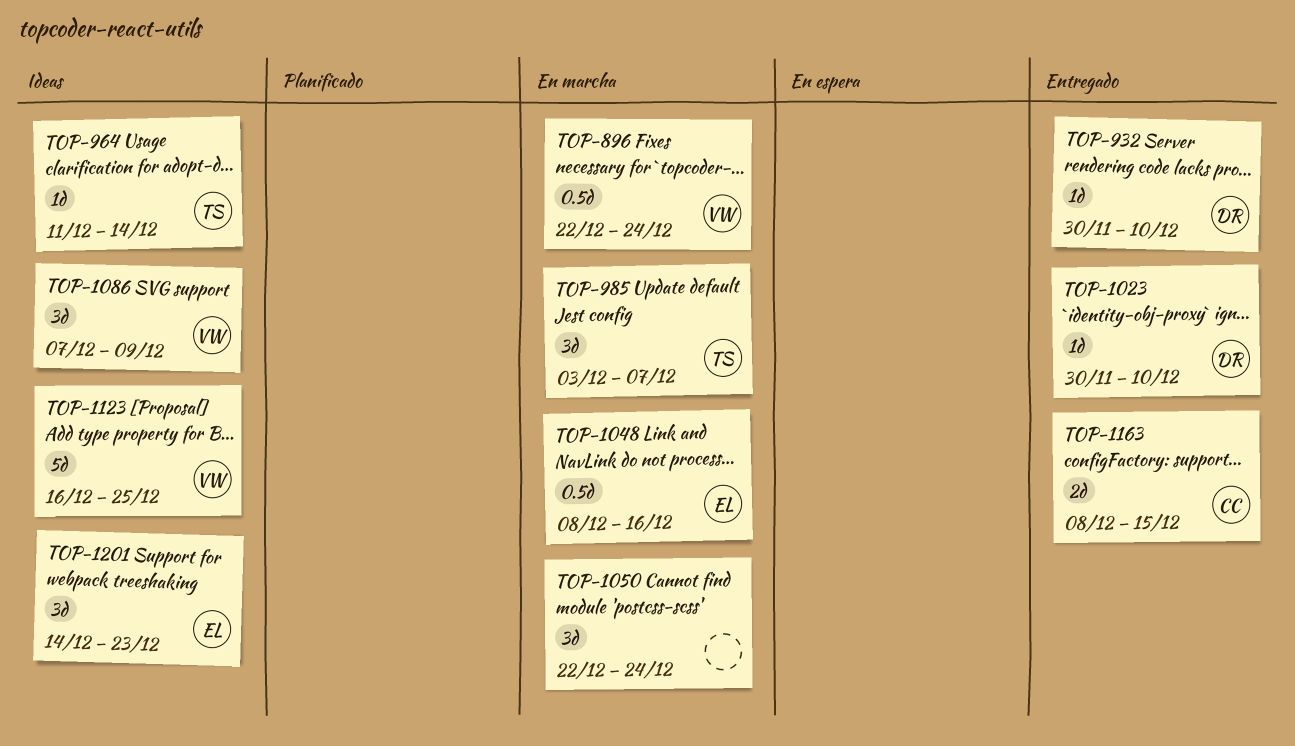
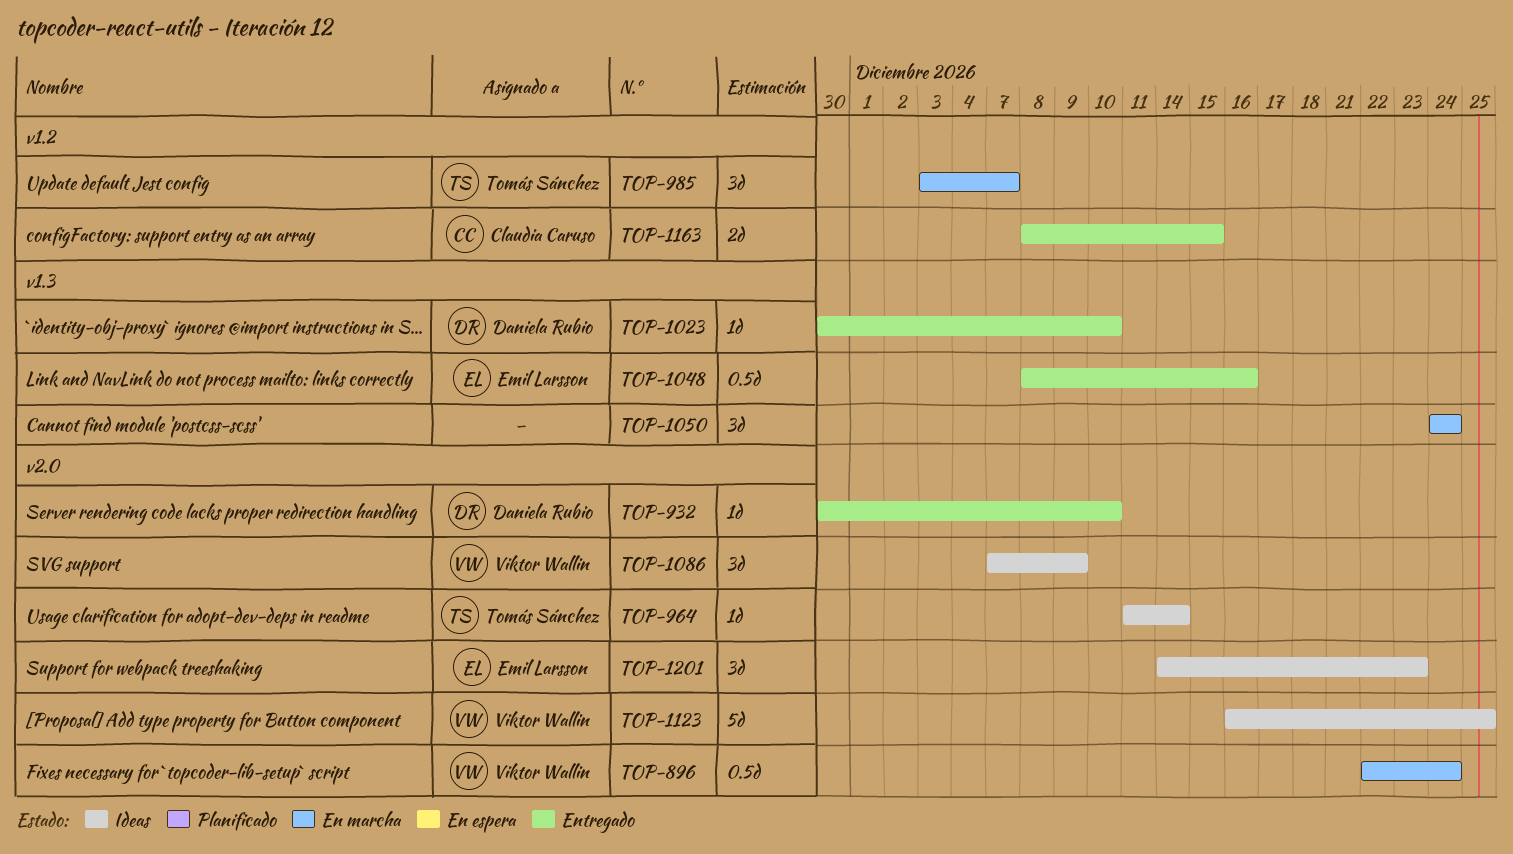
TOP-1048, status: En marcha -> Entregado
TOP-1050, start: Dec 22 -> Dec 24

